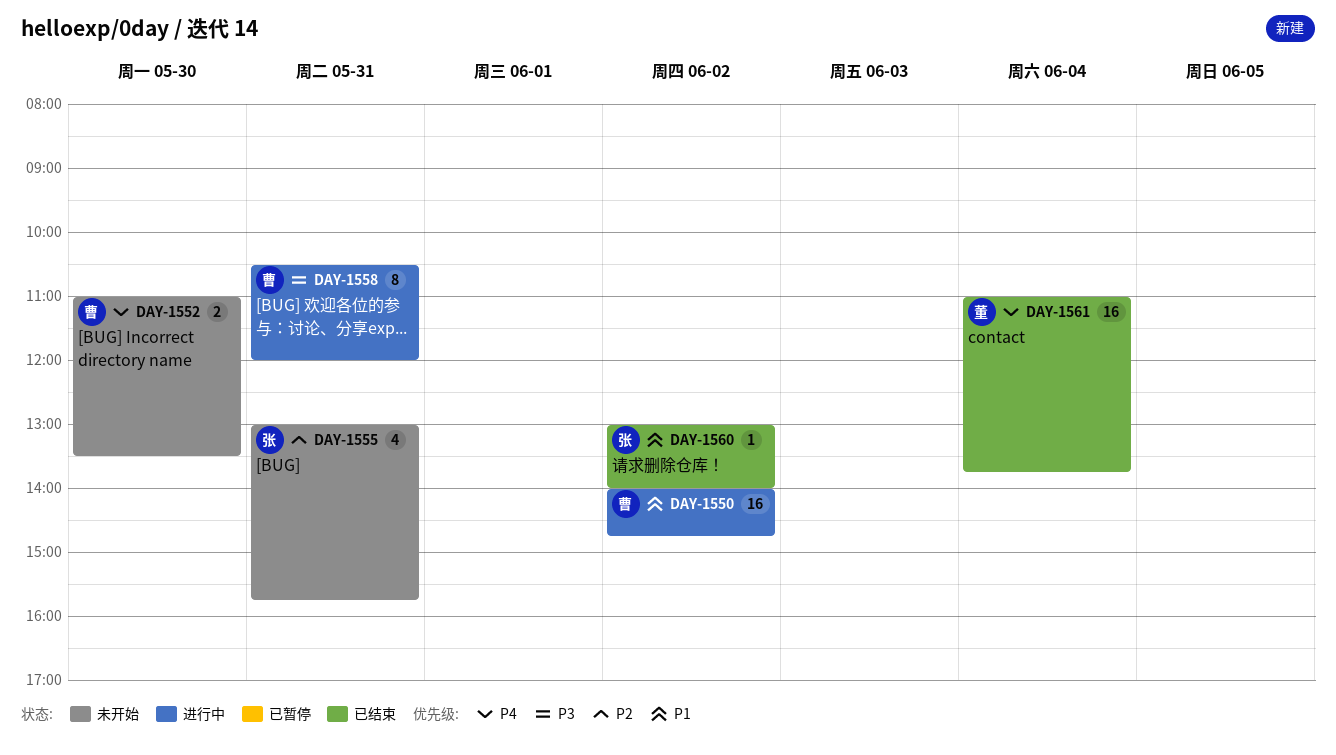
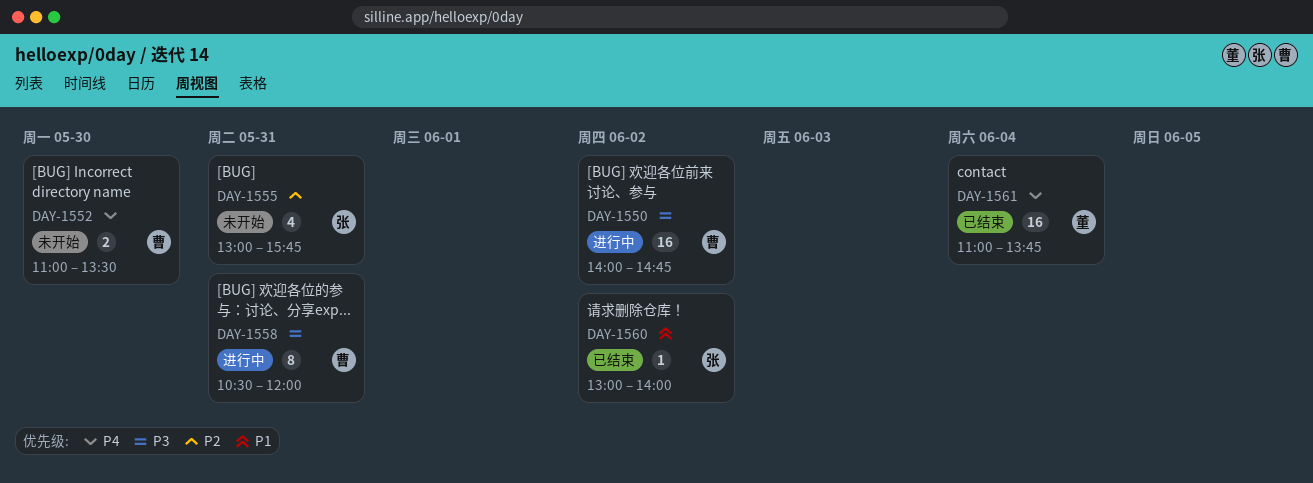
DAY-1550, priority: P1 -> P3

